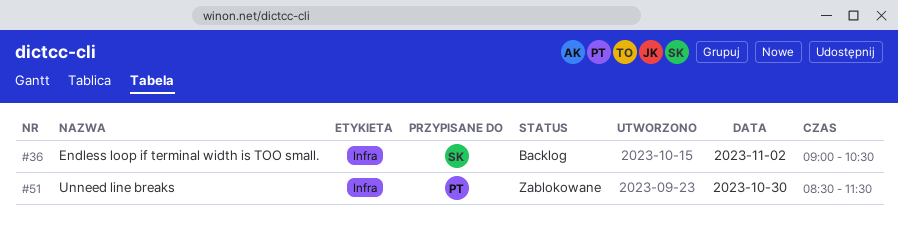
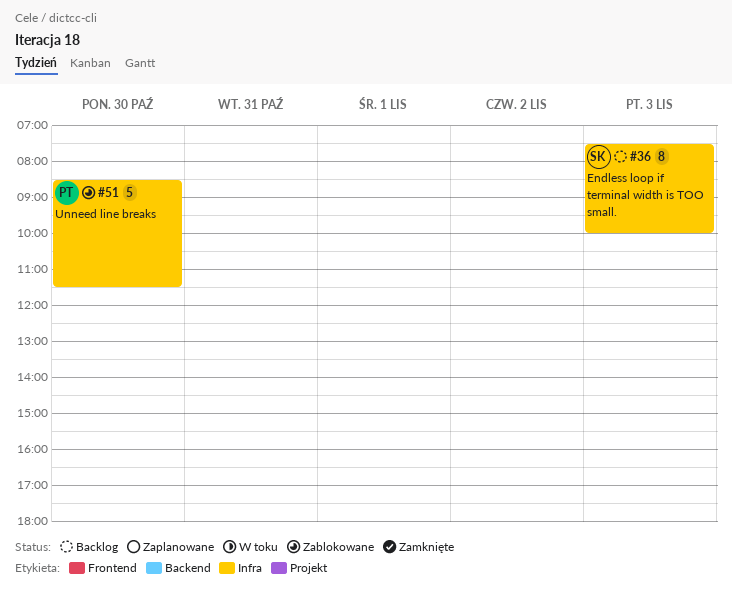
#36, day: Nov 2 -> Nov 3
#36, begins: 09:00 -> 07:30
#36, ends: 10:30 -> 10:00

